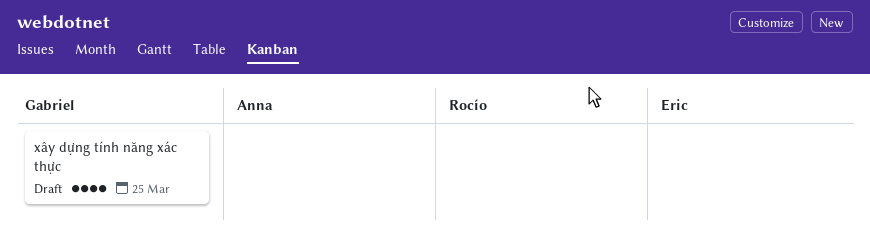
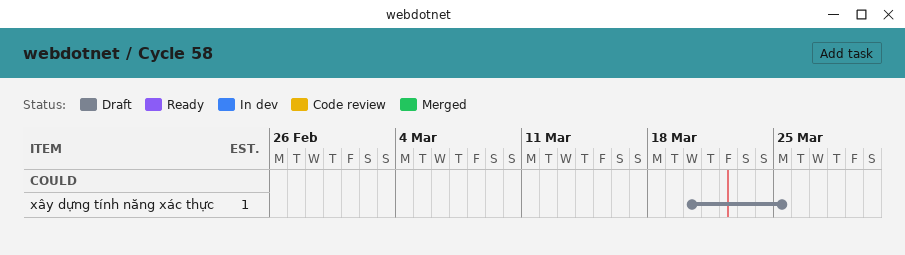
xây dựng tính năng xác thực, estimate: 4 -> 1

